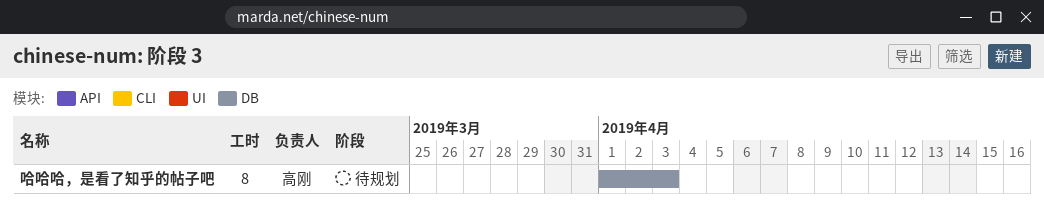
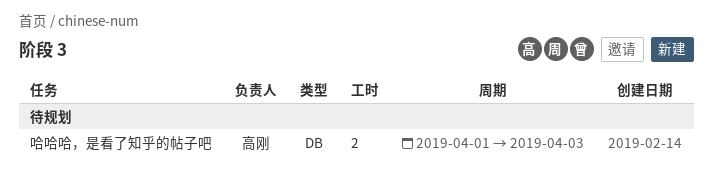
哈哈哈，是看了知乎的帖子吧, estimate: 8 -> 2

